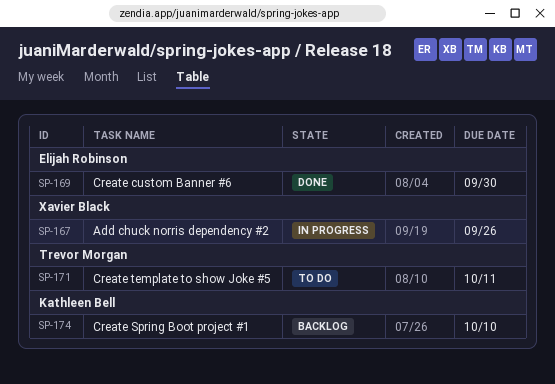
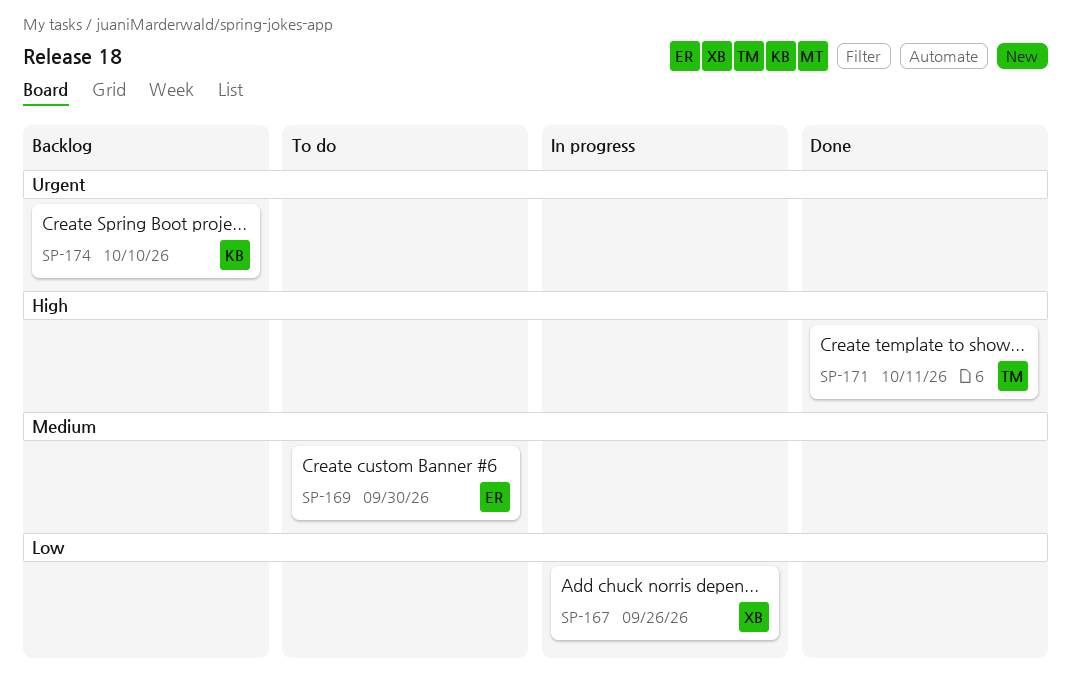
SP-169, status: Done -> To do
SP-171, status: To do -> Done

